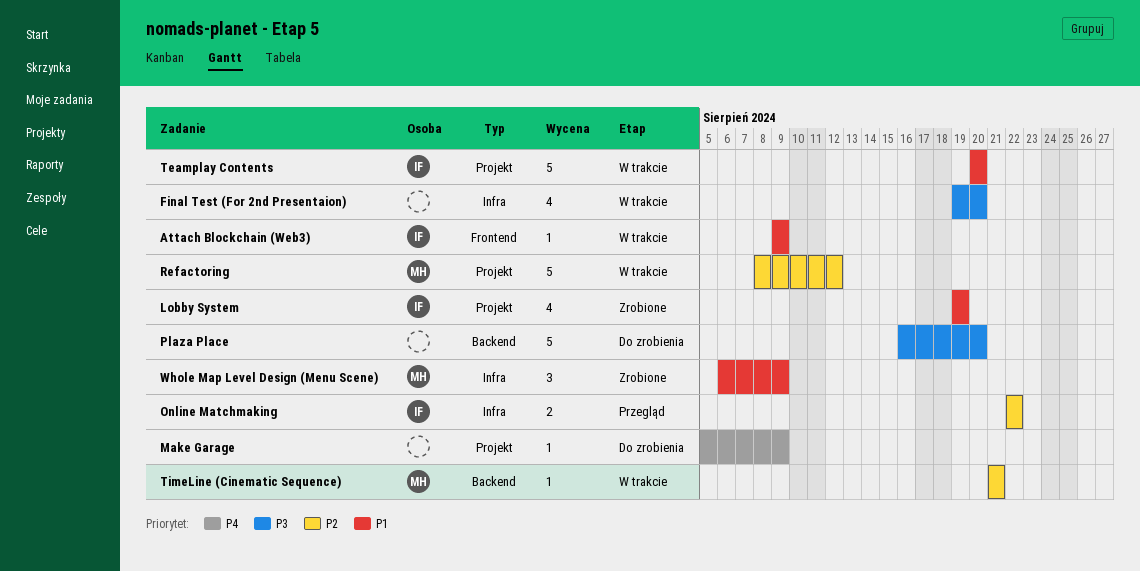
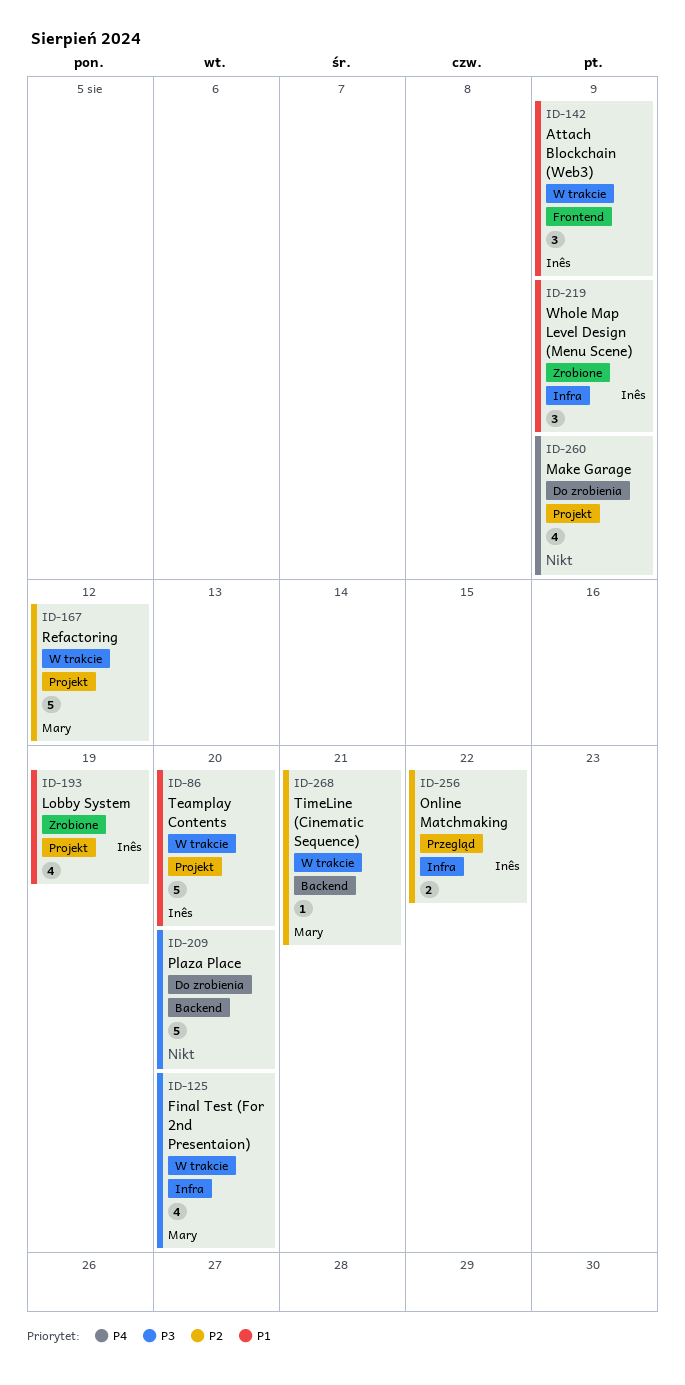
Attach Blockchain (Web3), estimate: 1 -> 3
Final Test (For 2nd Presentaion), owner: none -> Mary
Make Garage, estimate: 1 -> 4
Whole Map Level Design (Menu Scene), owner: Mary -> Inês

